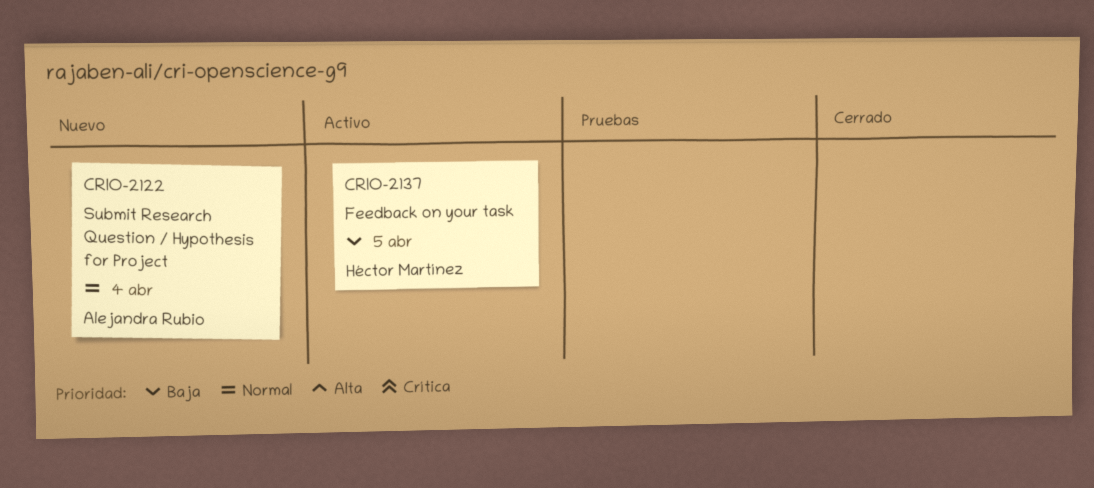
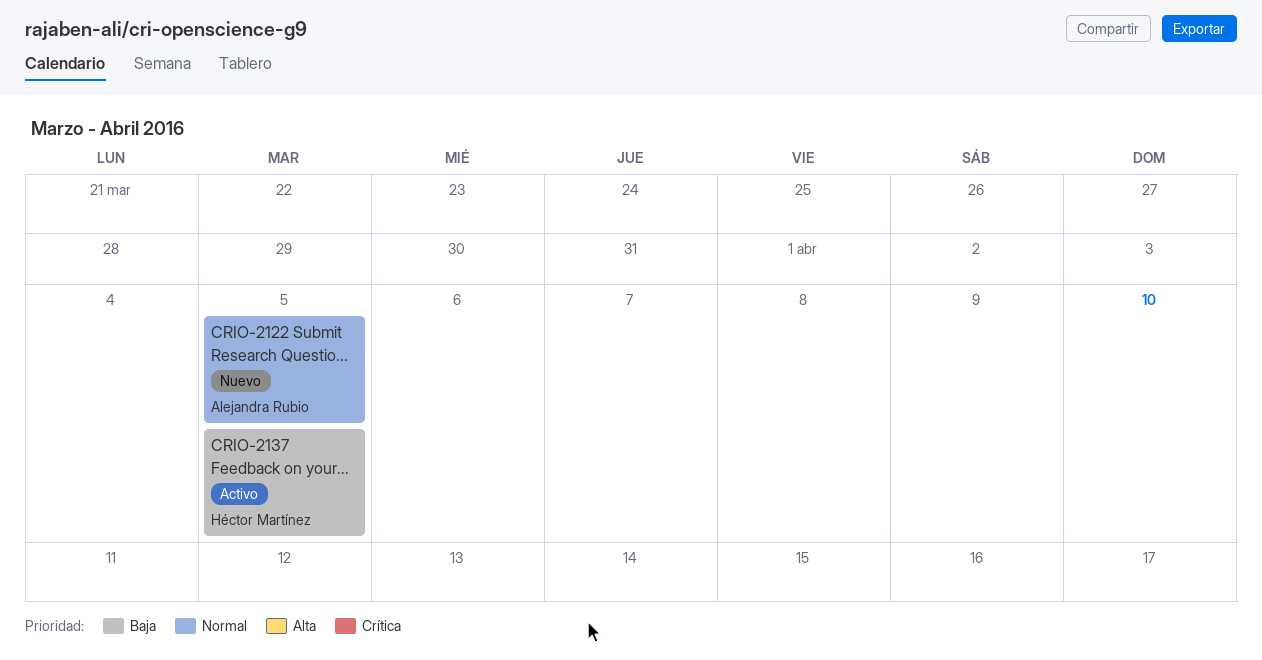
CRIO-2122, due: Apr 4 -> Apr 5

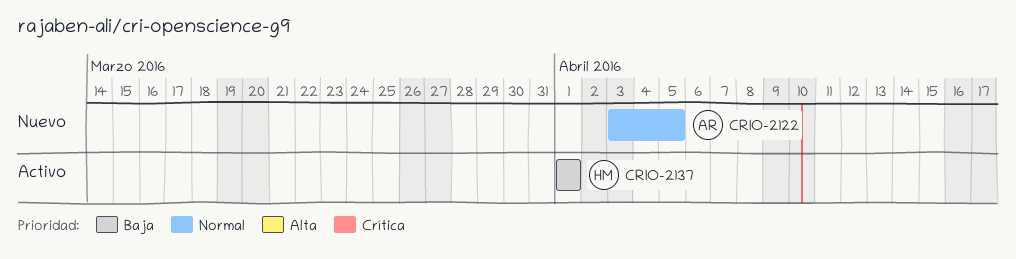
CRIO-2137, due: Apr 5 -> Apr 1

